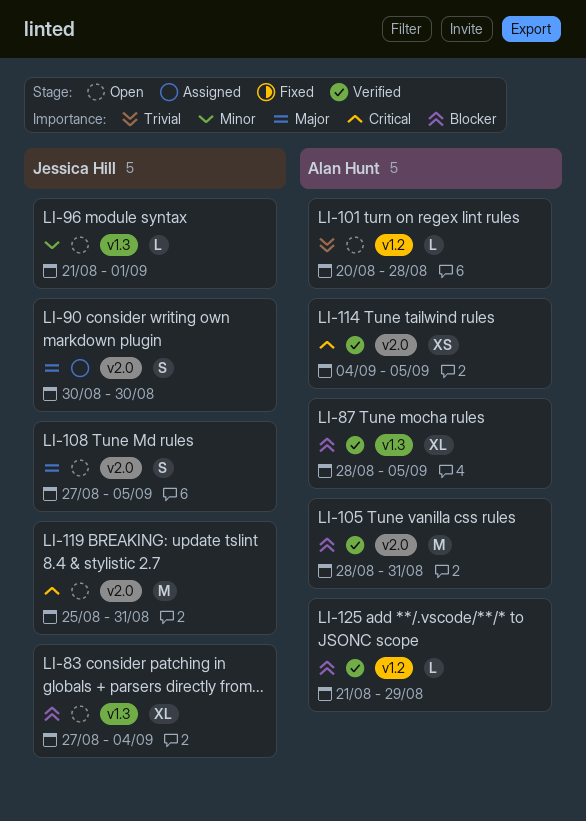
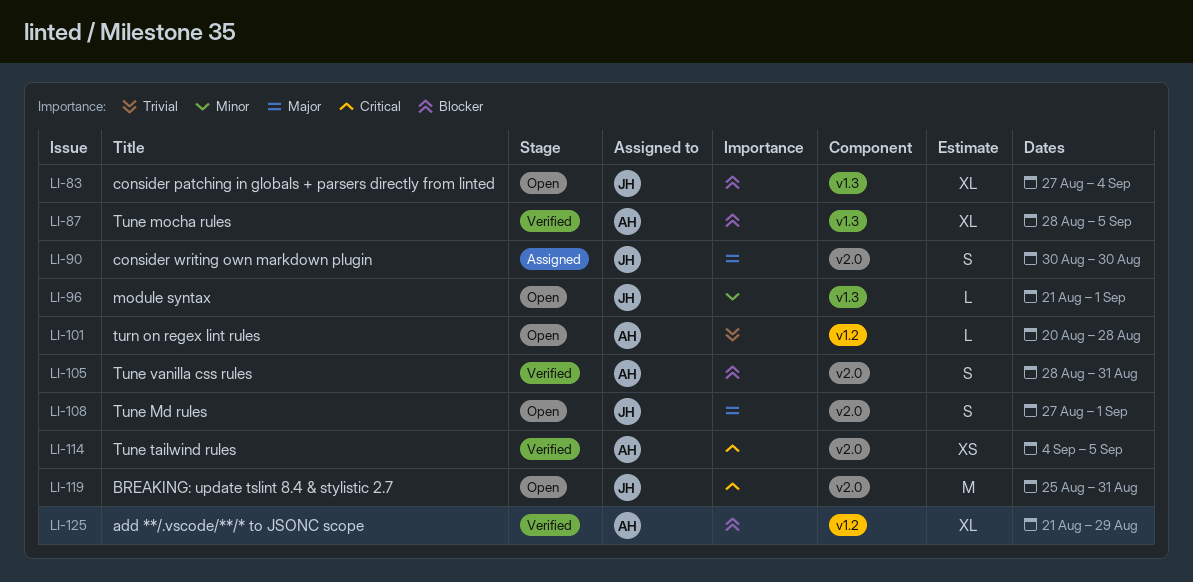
LI-105, estimate: M -> S
LI-108, due: Sep 5 -> Sep 1
LI-125, estimate: L -> XL

